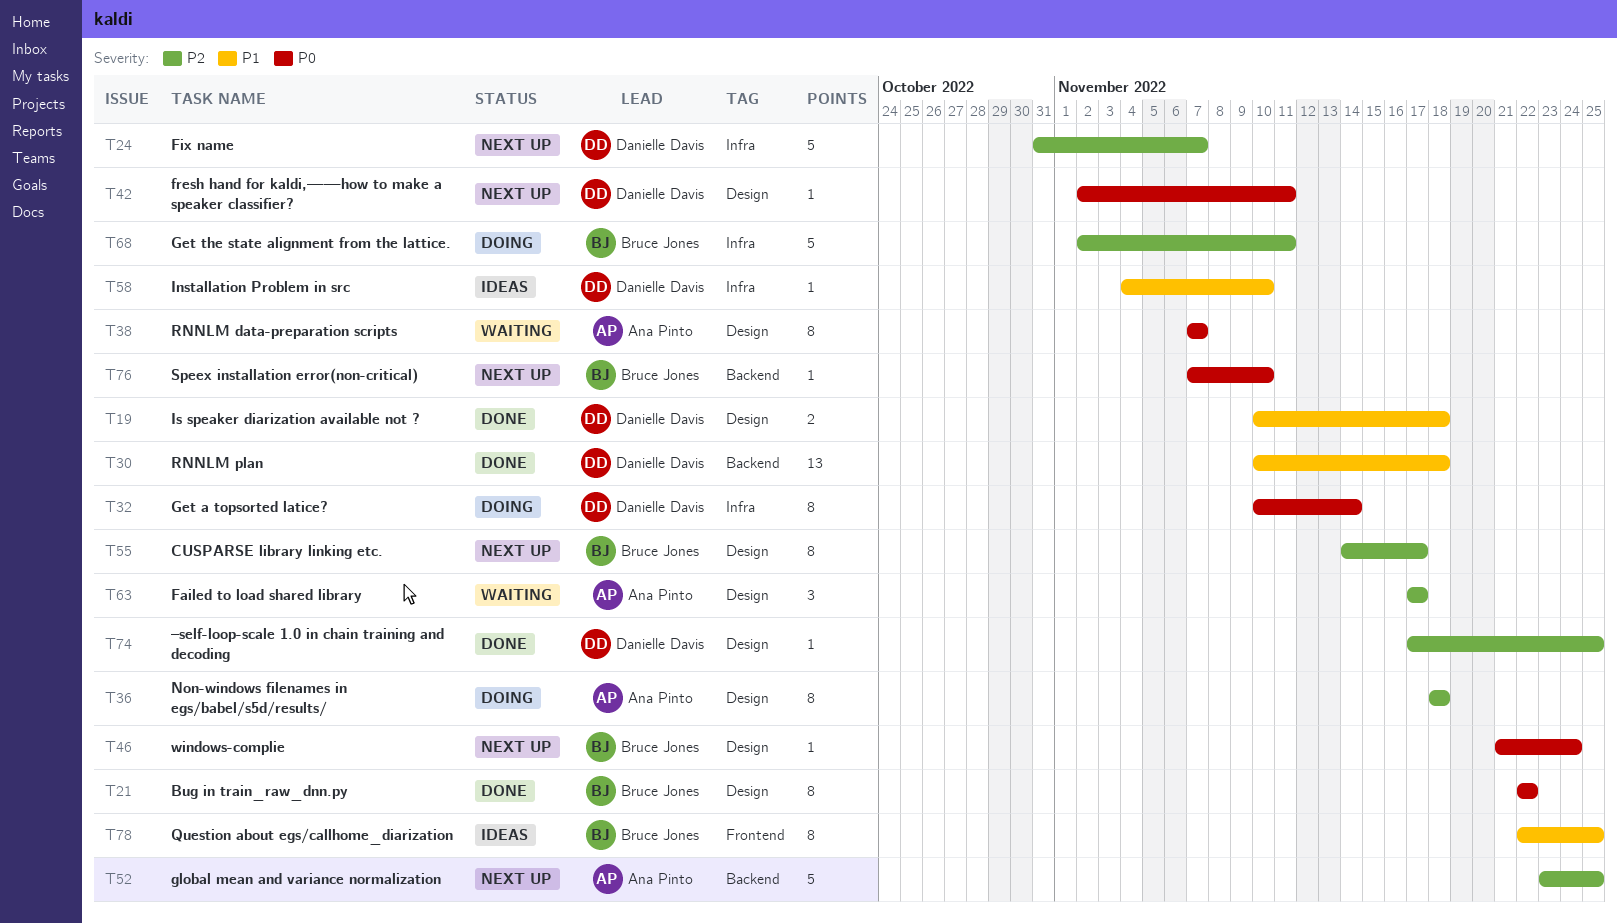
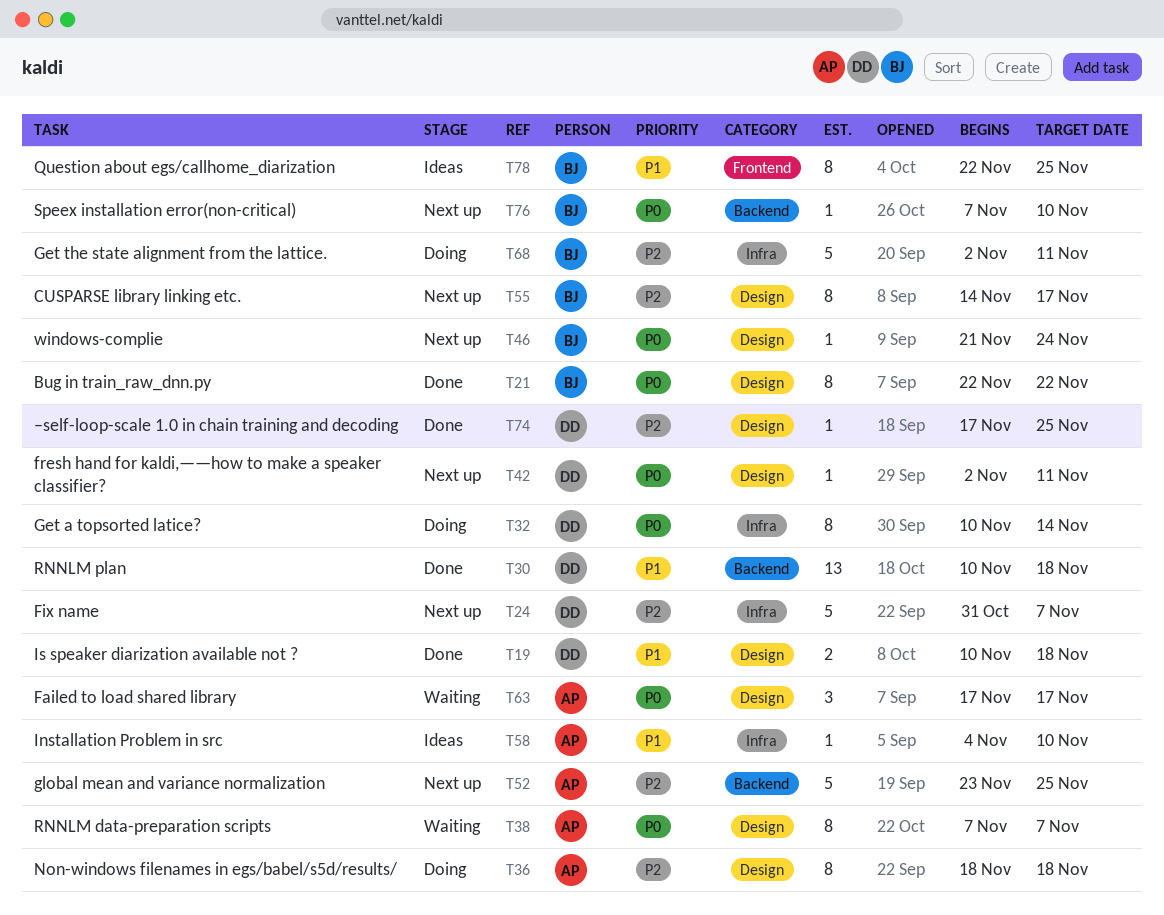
T58, owner: Danielle Davis -> Ana Pinto
T63, priority: P2 -> P0

